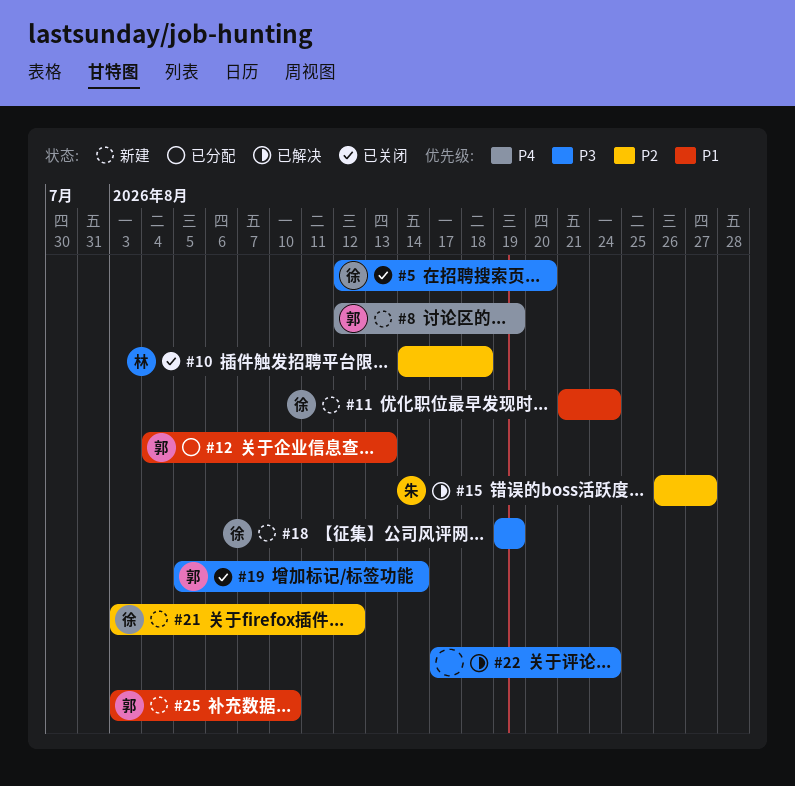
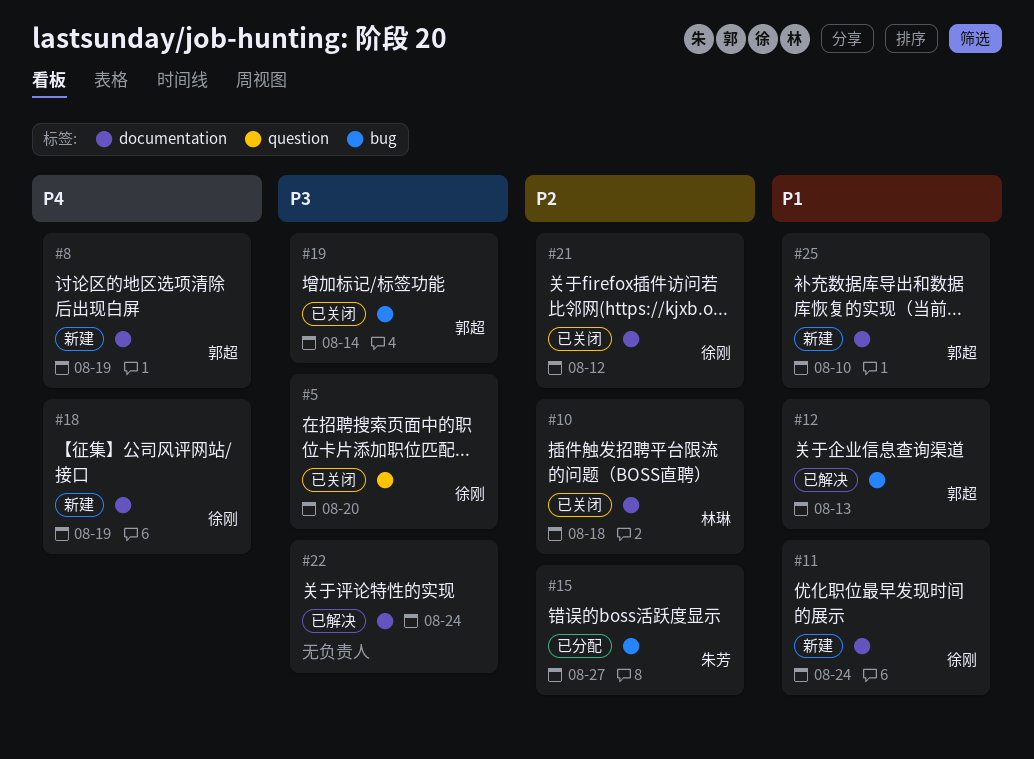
#12, status: 已分配 -> 已解决
#15, status: 已解决 -> 已分配
#18, priority: P3 -> P4
#21, status: 新建 -> 已关闭

